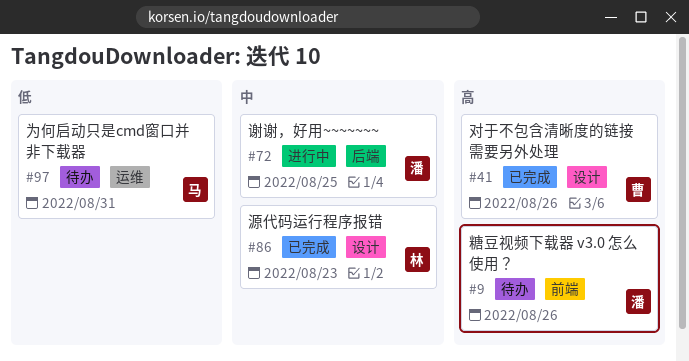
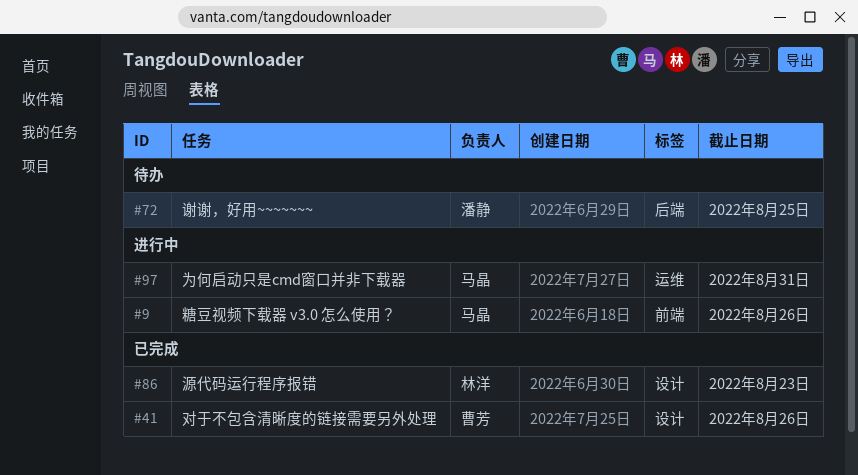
#9, status: 待办 -> 进行中
#9, owner: 潘静 -> 马晶
#72, status: 进行中 -> 待办
#97, status: 待办 -> 进行中

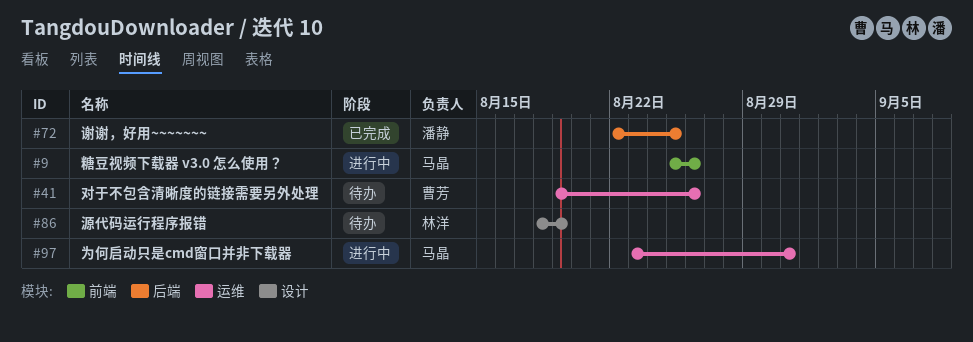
#41, status: 已完成 -> 待办
#41, label: 设计 -> 运维
#72, status: 待办 -> 已完成
#86, status: 已完成 -> 待办
#86, due: Aug 23 -> Aug 19

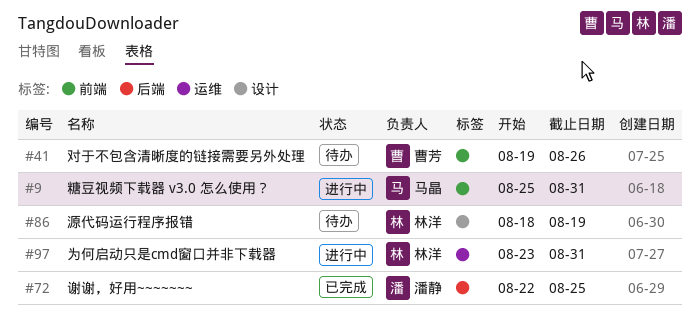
#9, due: Aug 26 -> Aug 31
#41, label: 运维 -> 前端
#97, owner: 马晶 -> 林洋

